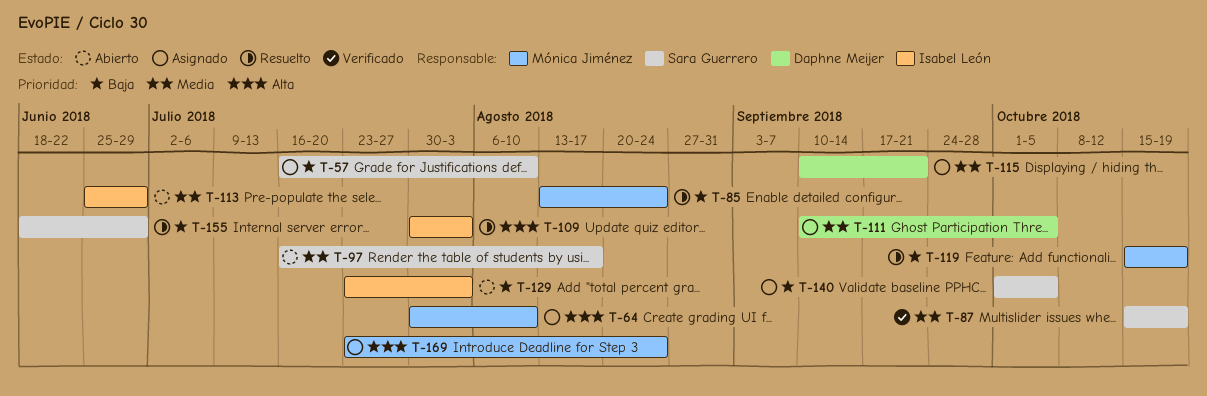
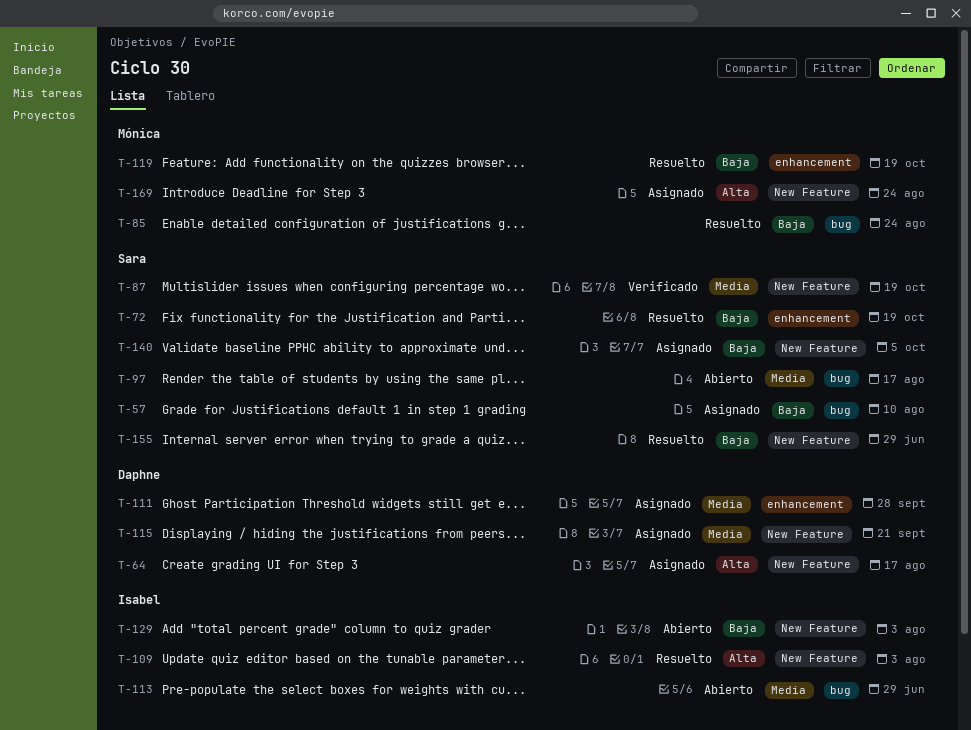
T-64, owner: Mónica Jiménez -> Daphne Meijer
T-64, due: Aug 10 -> Aug 17
T-72: none -> present
T-111, due: Oct 5 -> Sep 28

